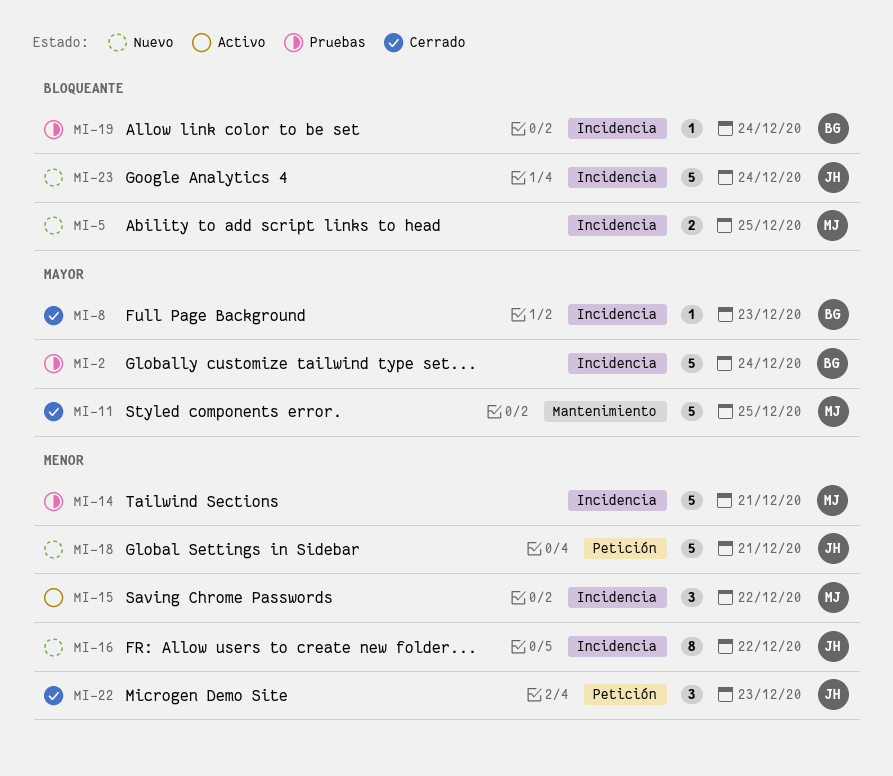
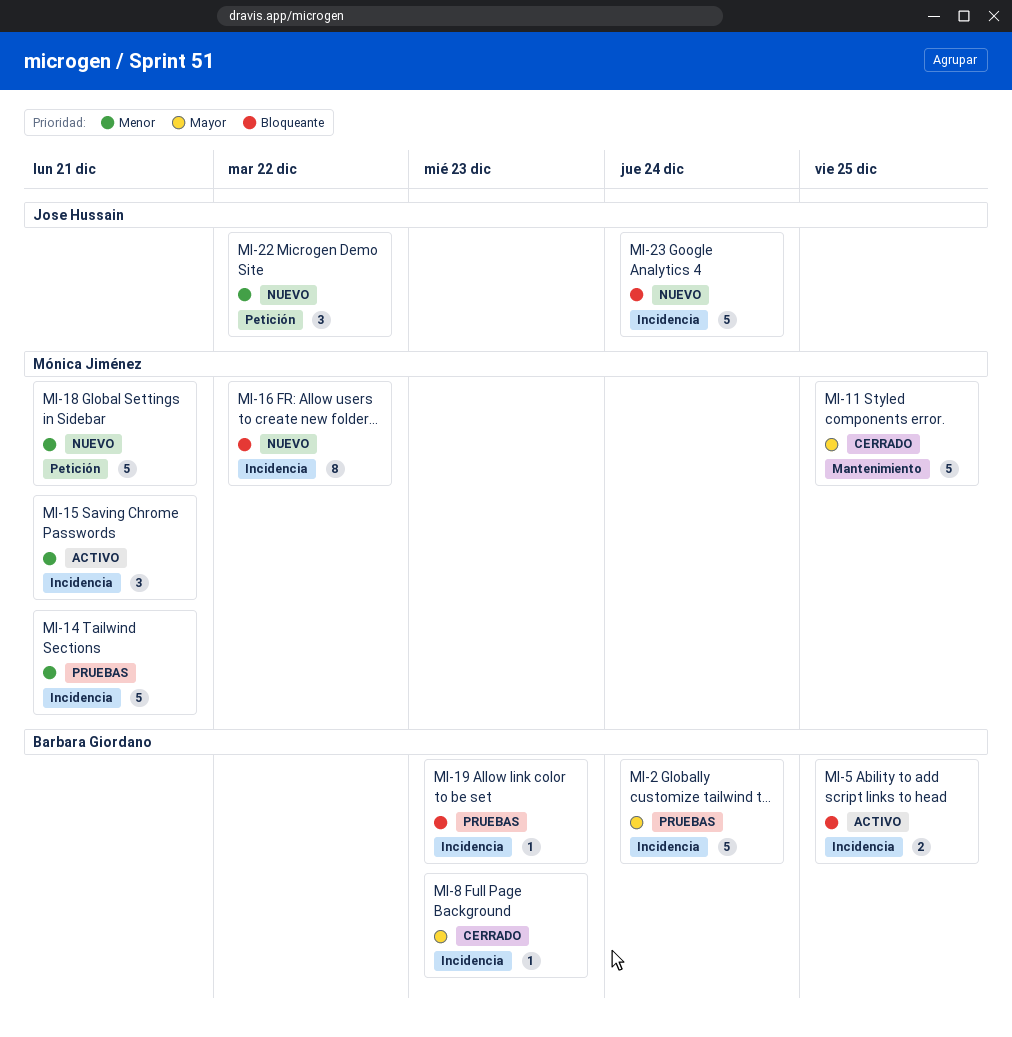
MI-5, status: Nuevo -> Activo
MI-5, owner: Mónica Jiménez -> Barbara Giordano
MI-15, due: Dec 22 -> Dec 21
MI-16, owner: Jose Hussain -> Mónica Jiménez
MI-16, priority: Menor -> Bloqueante
MI-18, owner: Jose Hussain -> Mónica Jiménez
MI-19, due: Dec 24 -> Dec 23
MI-22, status: Cerrado -> Nuevo
MI-22, due: Dec 23 -> Dec 22

